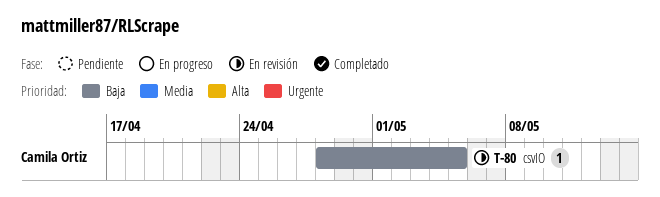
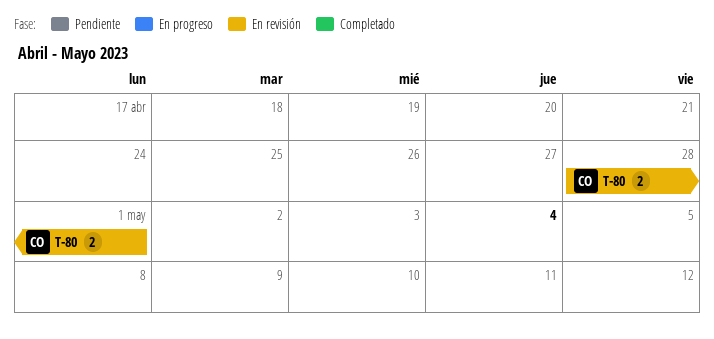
T-80, estimate: 1 -> 2
T-80, due: May 5 -> May 1

